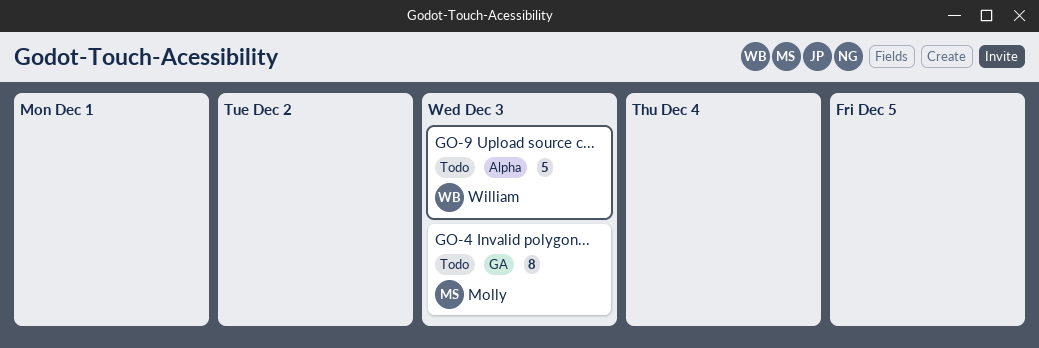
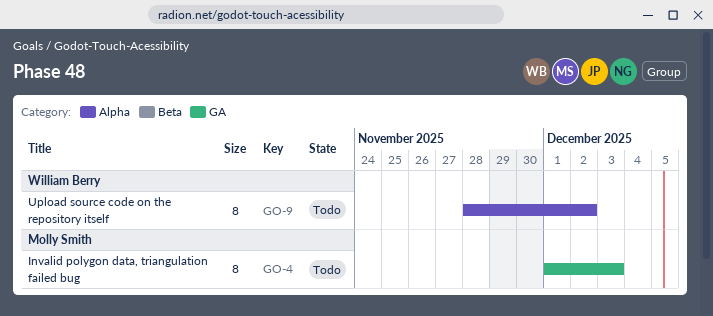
GO-9, estimate: 5 -> 8
GO-9, due: Dec 3 -> Dec 2

